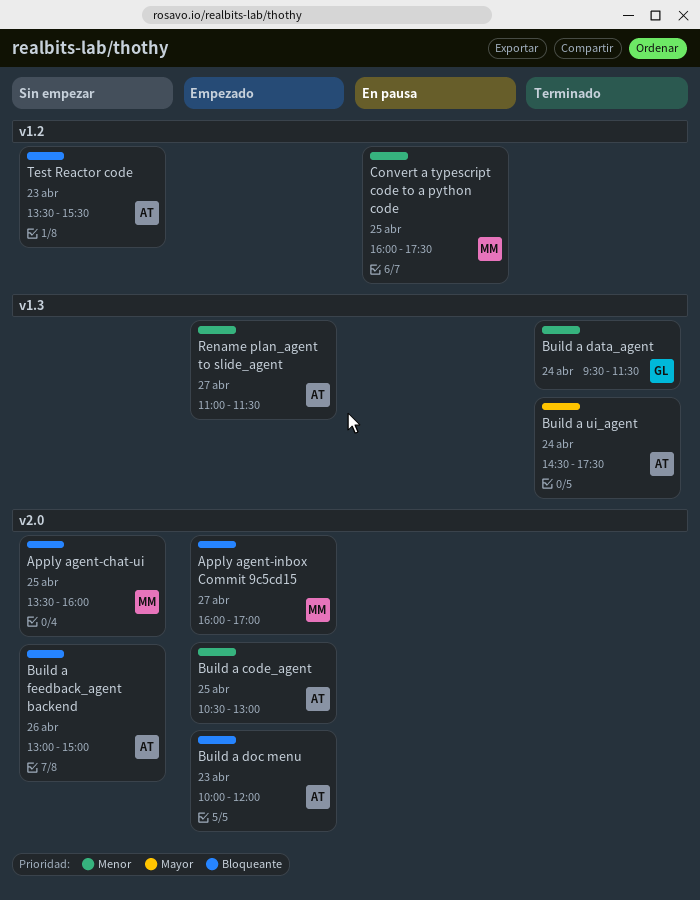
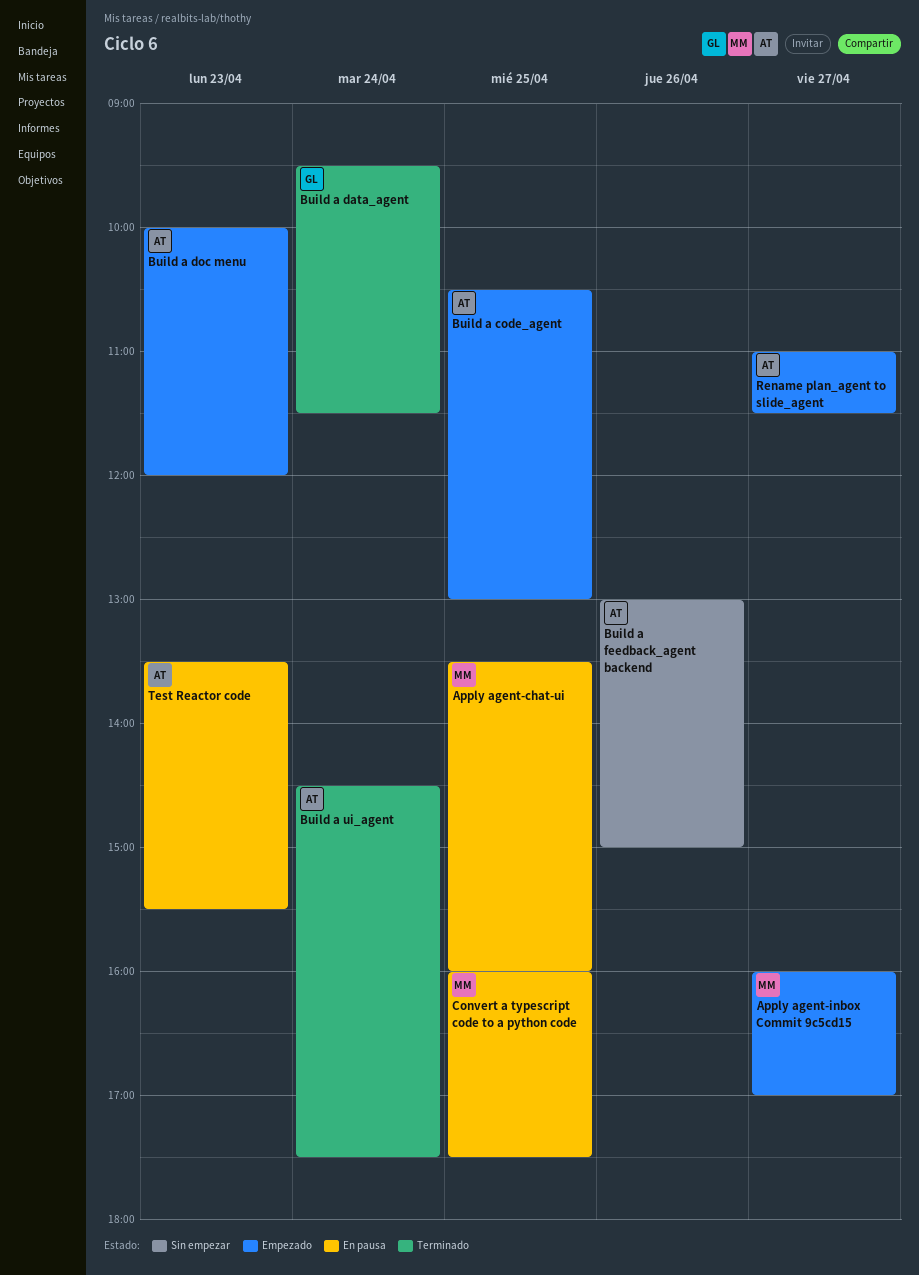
Apply agent-chat-ui, status: Sin empezar -> En pausa
Test Reactor code, status: Sin empezar -> En pausa

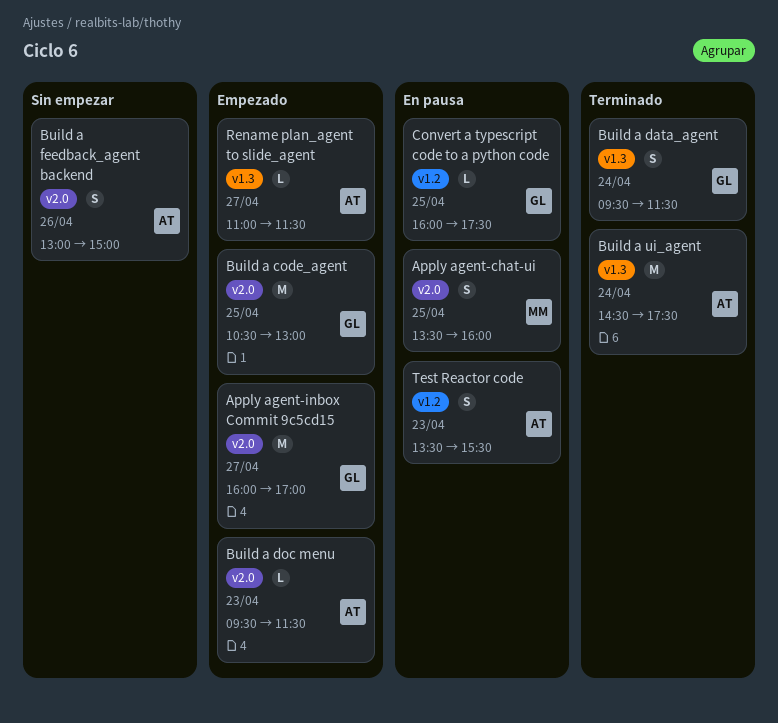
Apply agent-inbox Commit 9c5cd15, owner: MM -> GL
Build a code_agent, owner: AT -> GL
Build a doc menu, begins: 10:00 -> 09:30
Build a doc menu, ends: 12:00 -> 11:30
Convert a typescript code to a python code, owner: MM -> GL

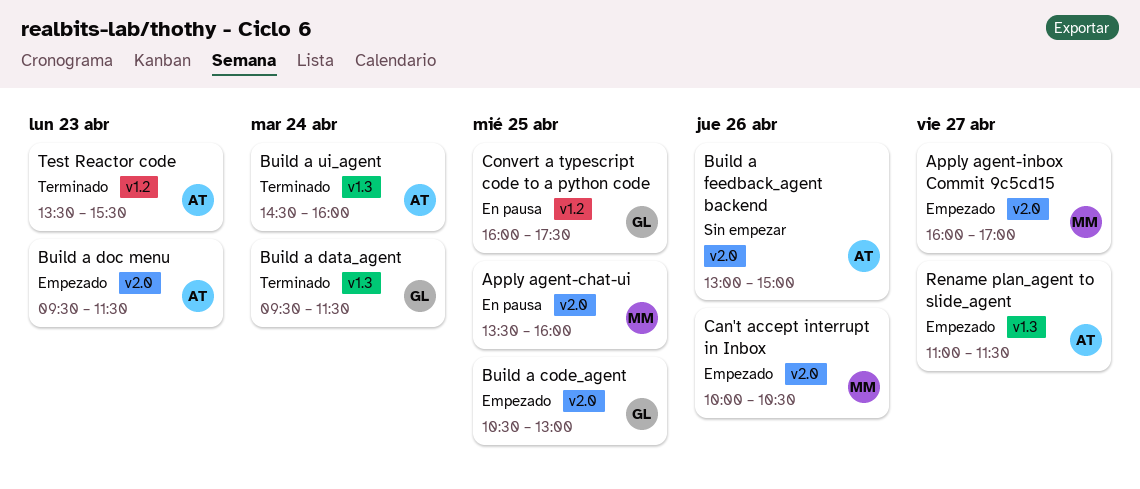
Apply agent-inbox Commit 9c5cd15, owner: GL -> MM
Build a ui_agent, ends: 17:30 -> 16:00
Can't accept interrupt in Inbox: none -> present
Test Reactor code, status: En pausa -> Terminado

